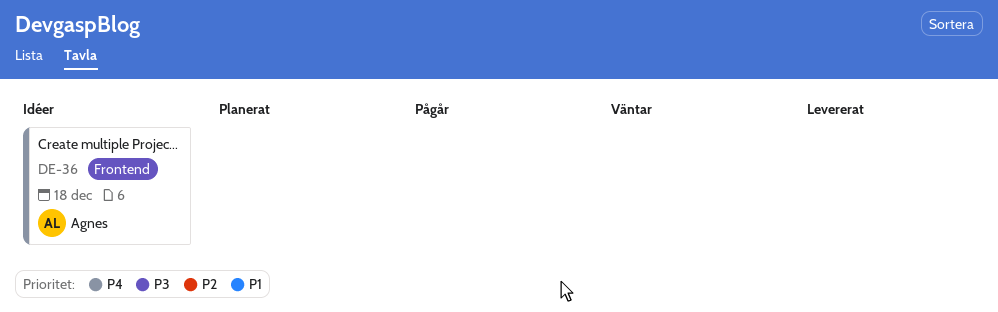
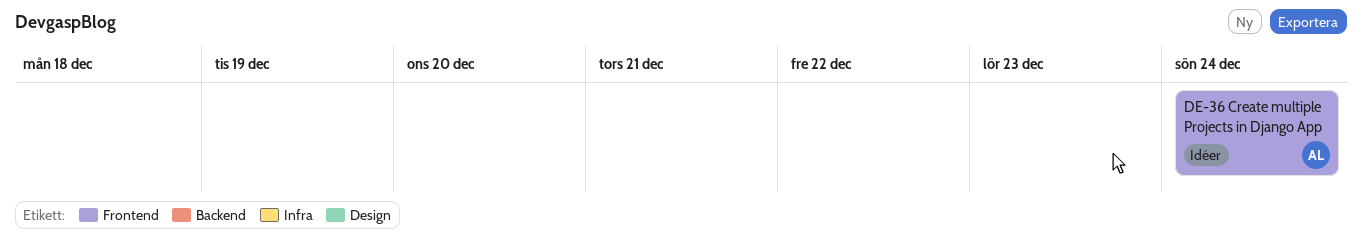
DE-36, due: Dec 18 -> Dec 24

